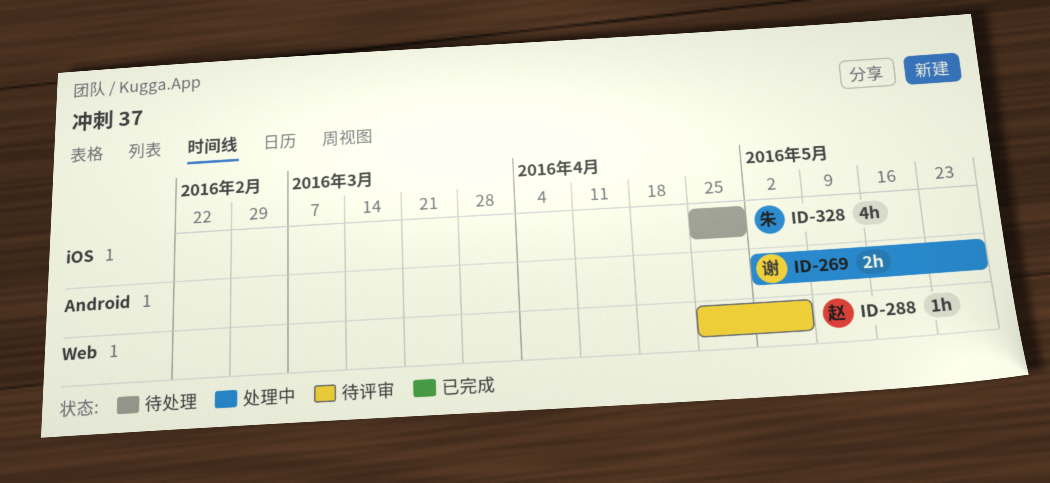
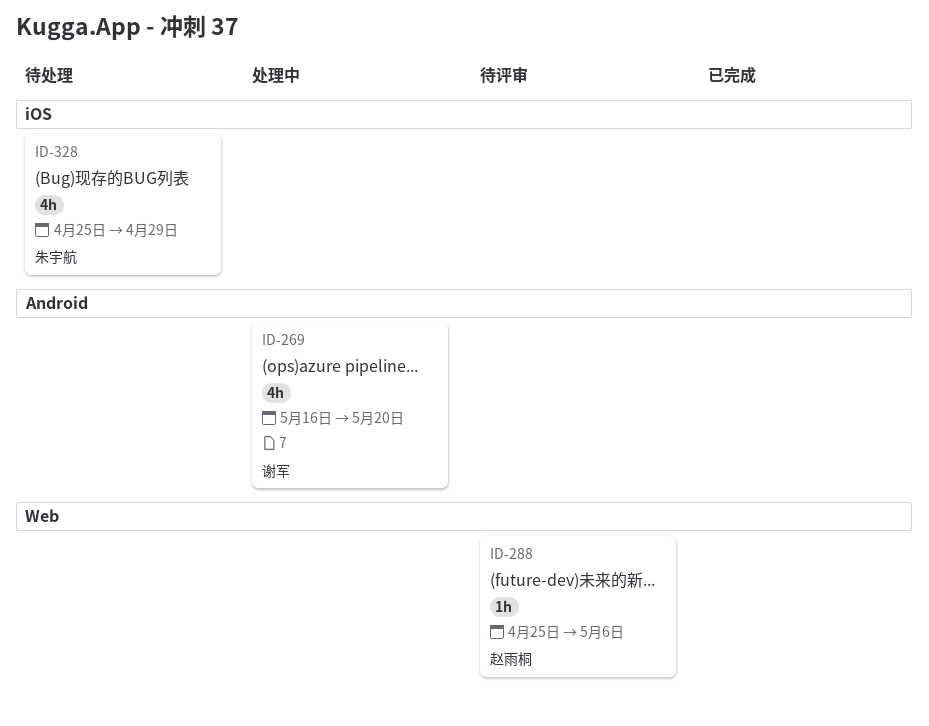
ID-269, estimate: 2h -> 4h
ID-269, start: May 2 -> May 16
ID-269, due: May 27 -> May 20

